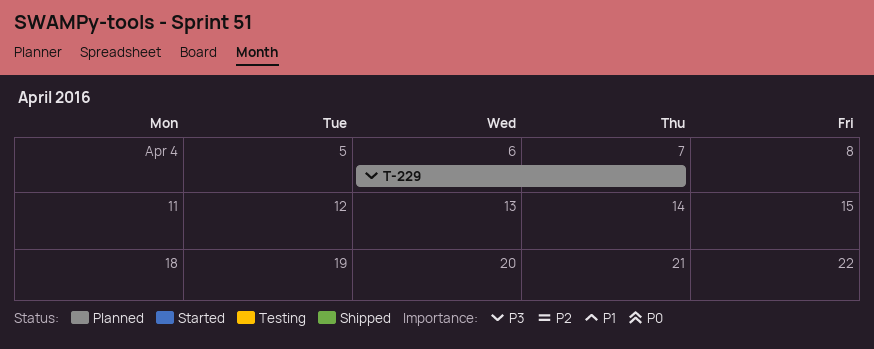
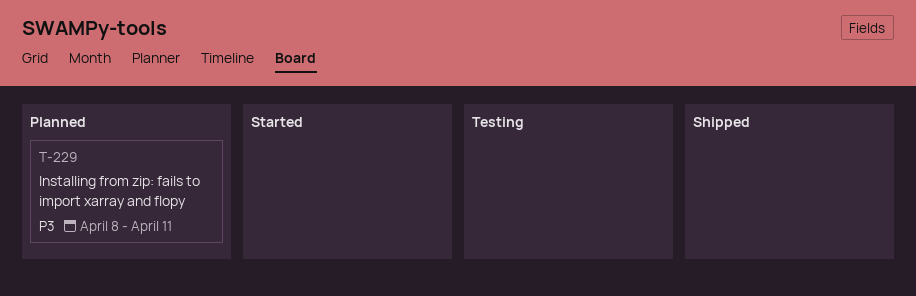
T-229, start: Apr 6 -> Apr 8
T-229, due: Apr 7 -> Apr 11

